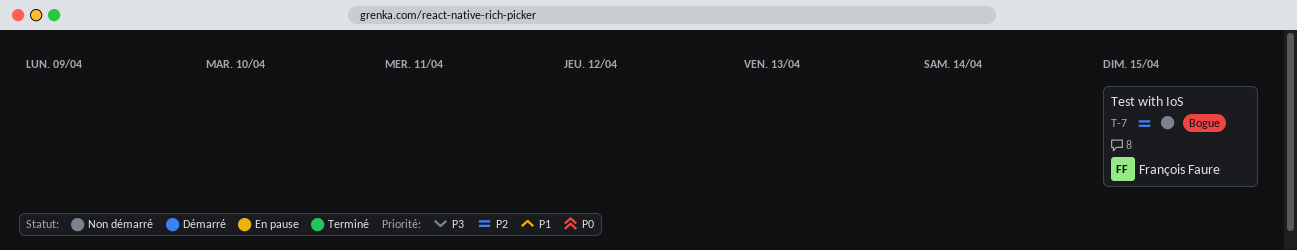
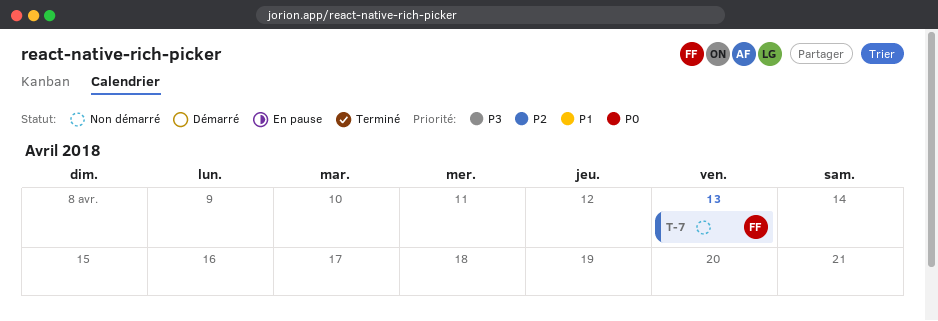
T-7, due: Apr 15 -> Apr 13

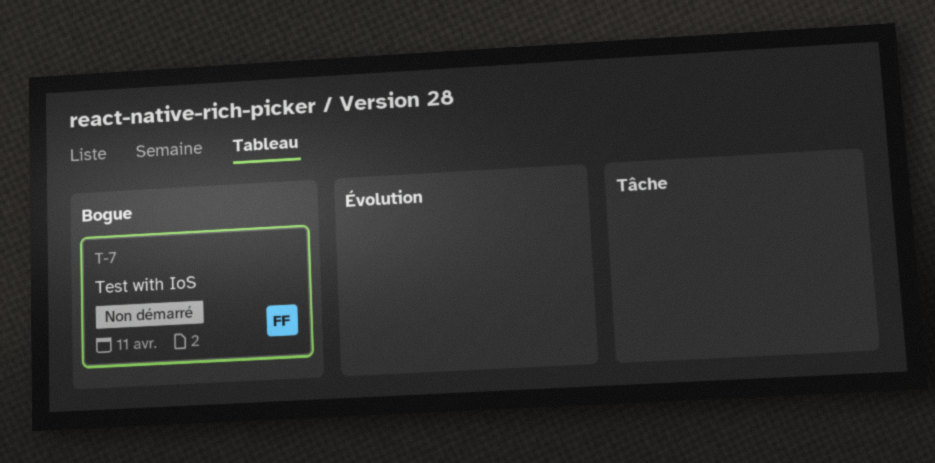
T-7, due: Apr 13 -> Apr 11

